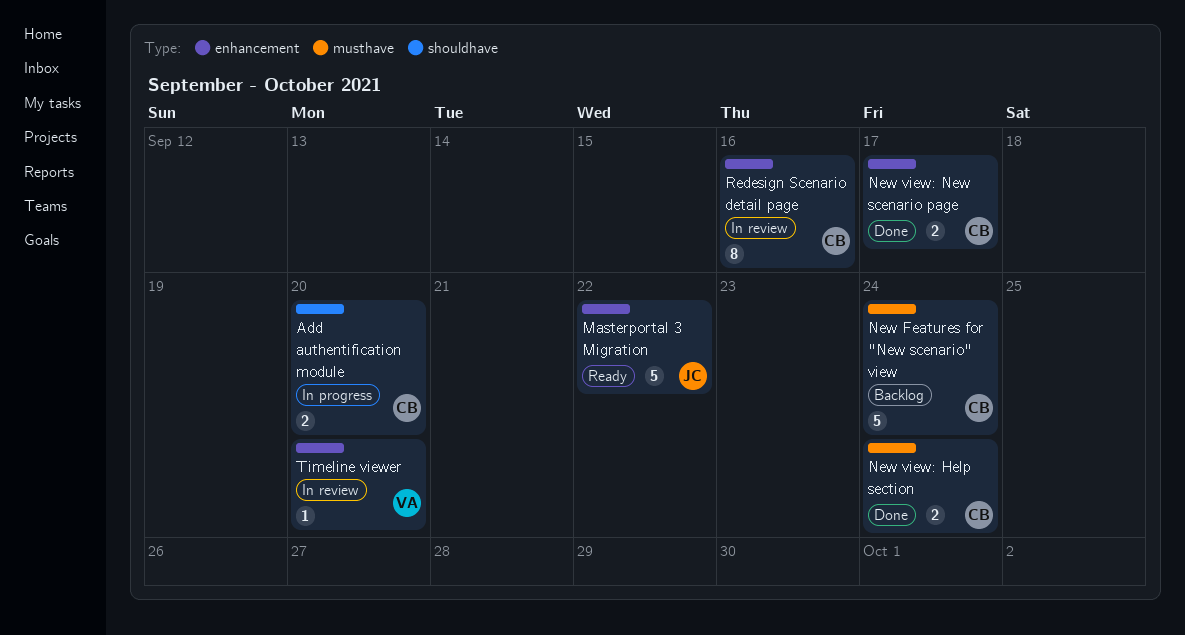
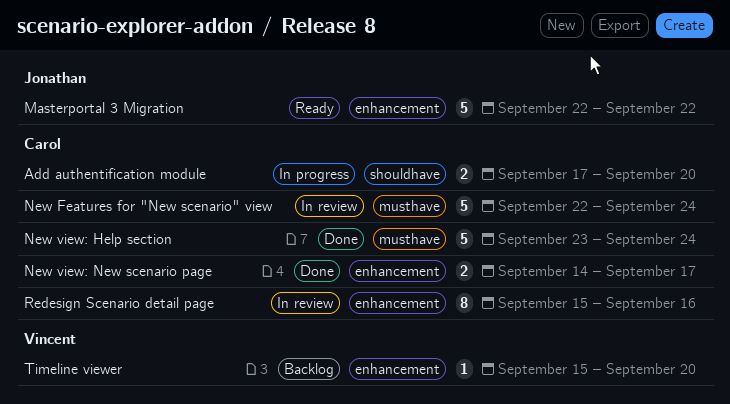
New Features for "New scenario" view, status: Backlog -> In review
New view: Help section, estimate: 2 -> 5
Timeline viewer, status: In review -> Backlog

